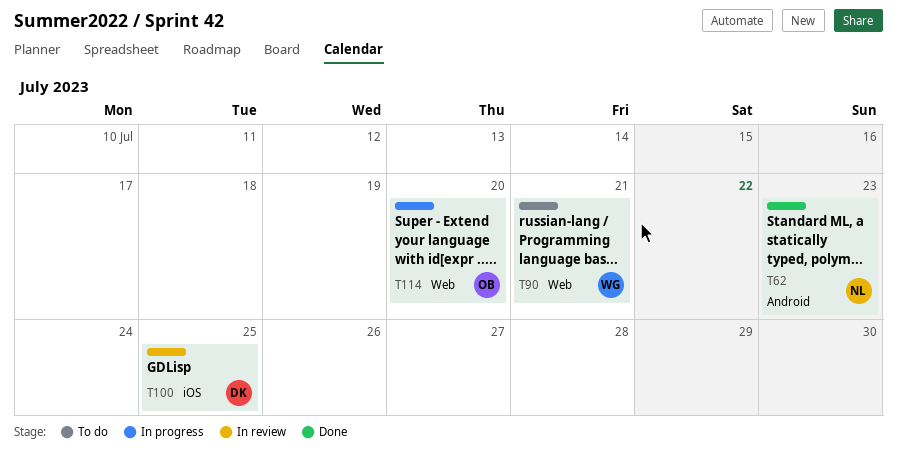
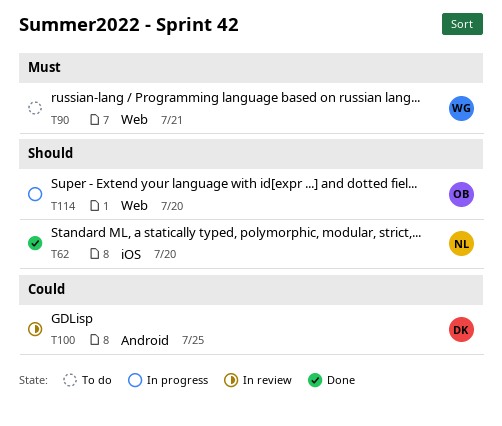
T62, label: Android -> iOS
T62, due: Jul 23 -> Jul 20
T100, label: iOS -> Android

